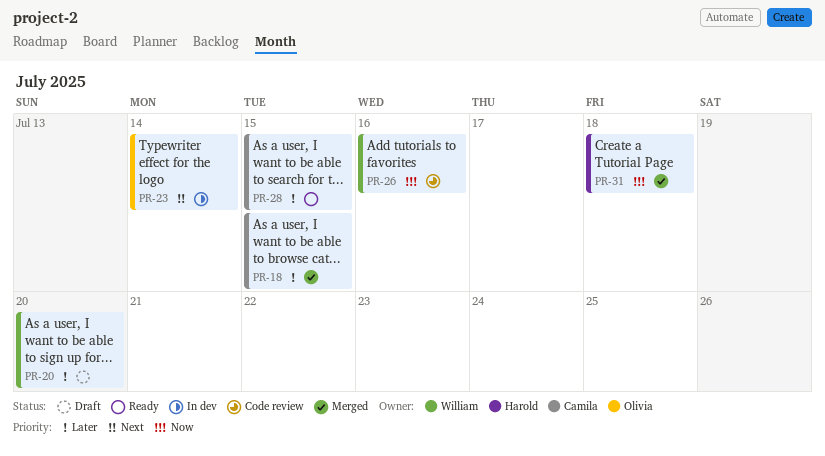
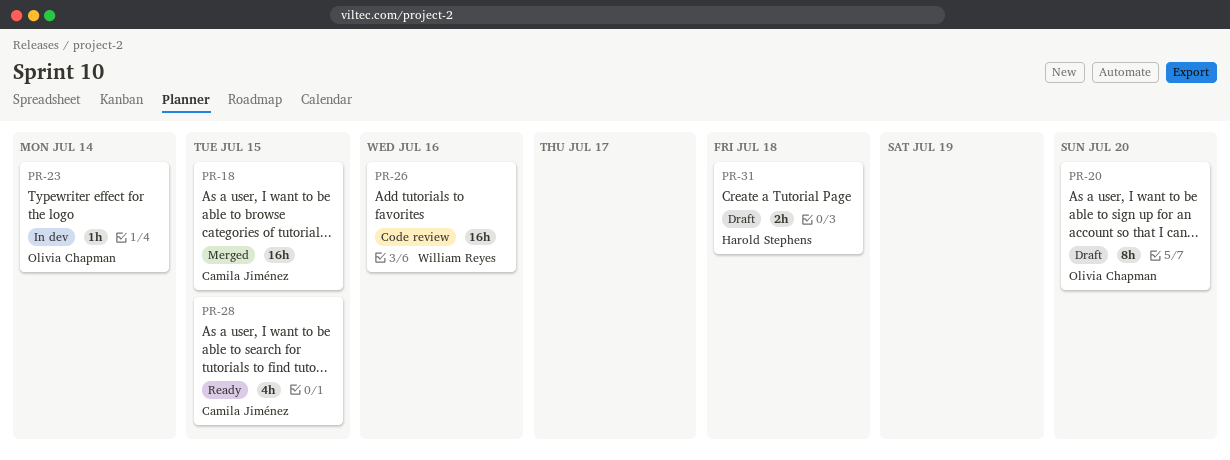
PR-20, owner: William Reyes -> Olivia Chapman
PR-31, status: Merged -> Draft

